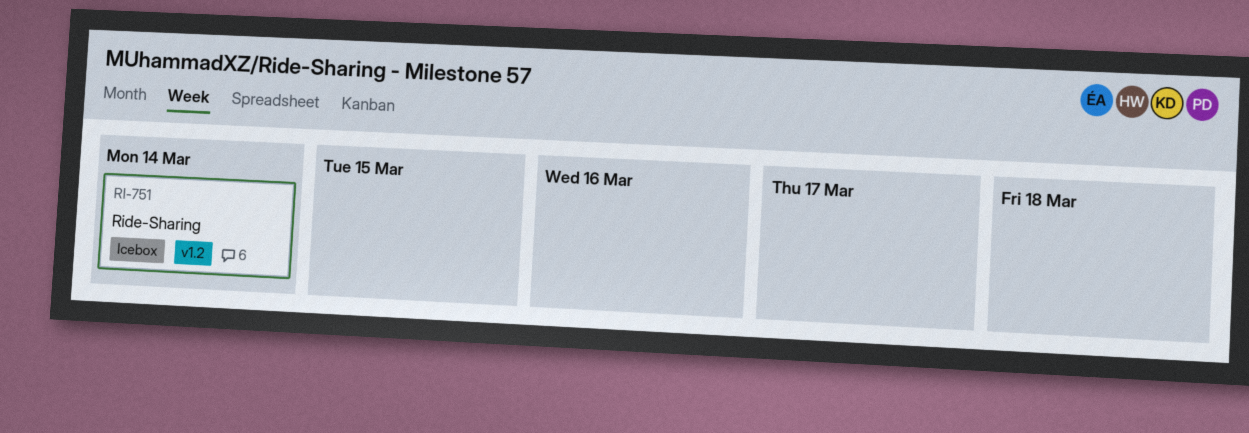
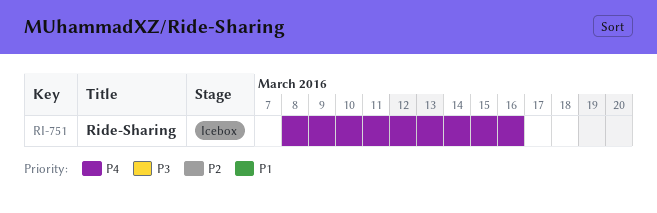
RI-751, due: Mar 14 -> Mar 16

